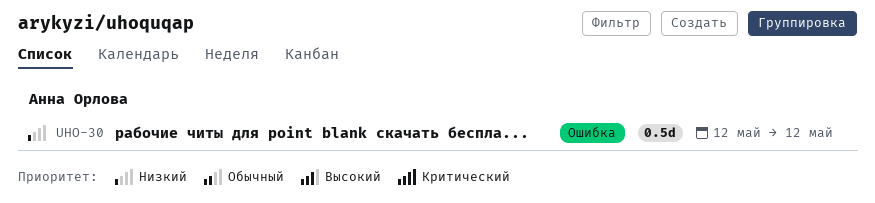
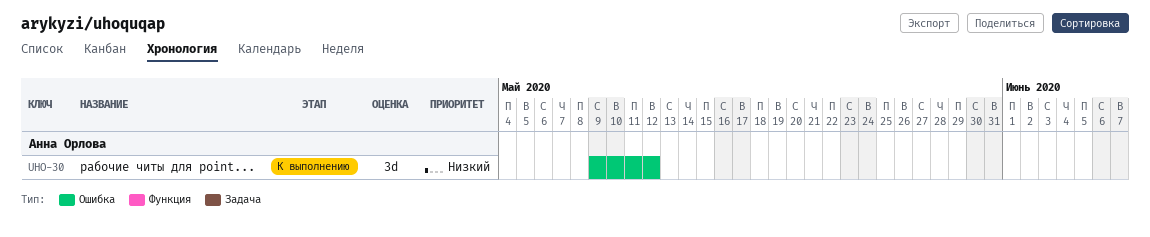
UHO-30, estimate: 0.5d -> 3d
UHO-30, start: May 12 -> May 9

